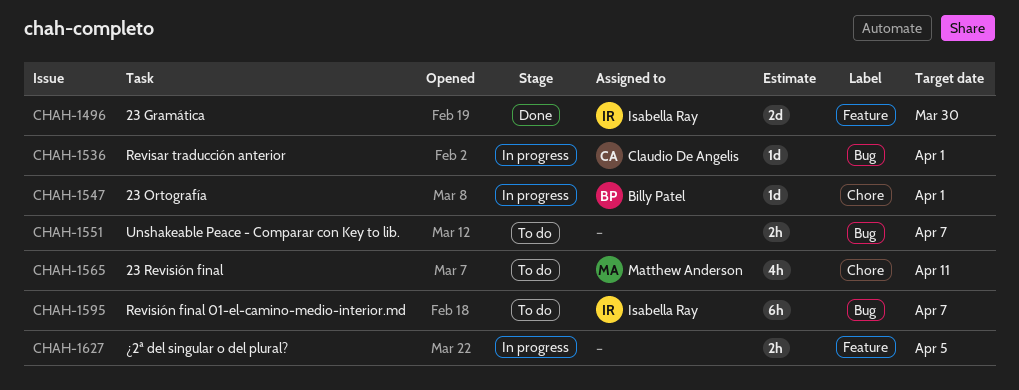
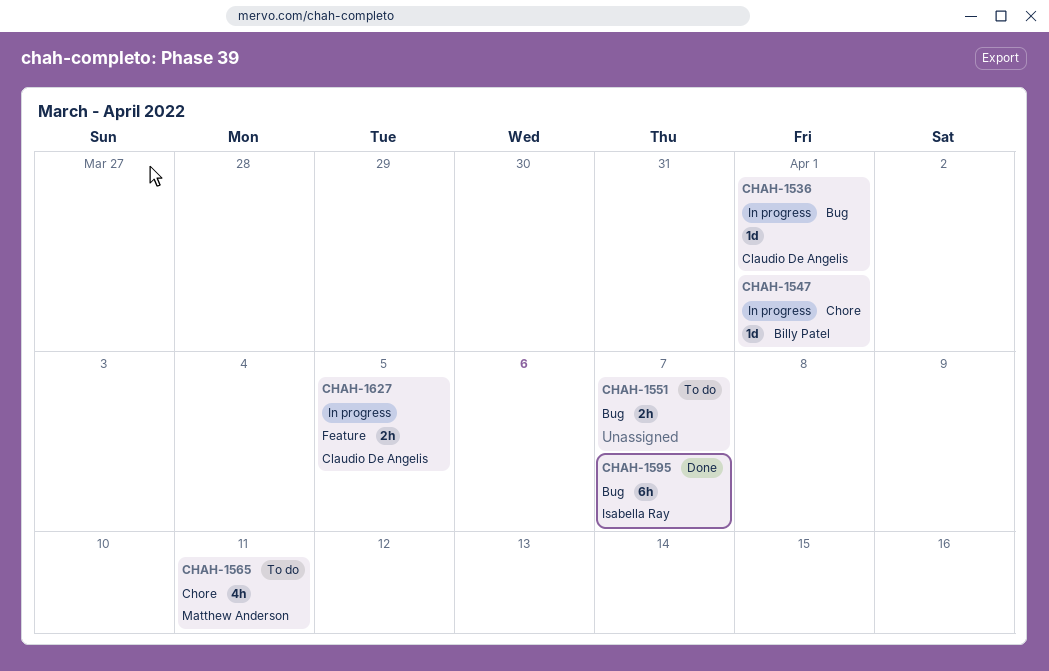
CHAH-1496: present -> none
CHAH-1595, status: To do -> Done
CHAH-1627, owner: none -> Claudio De Angelis

